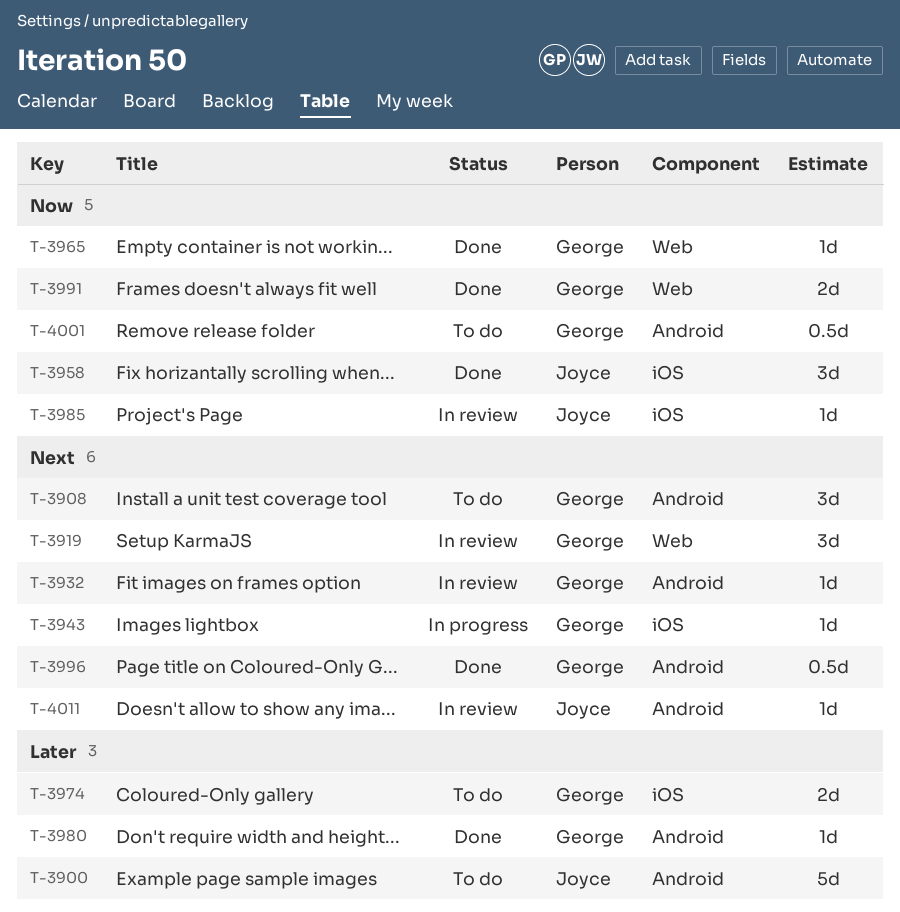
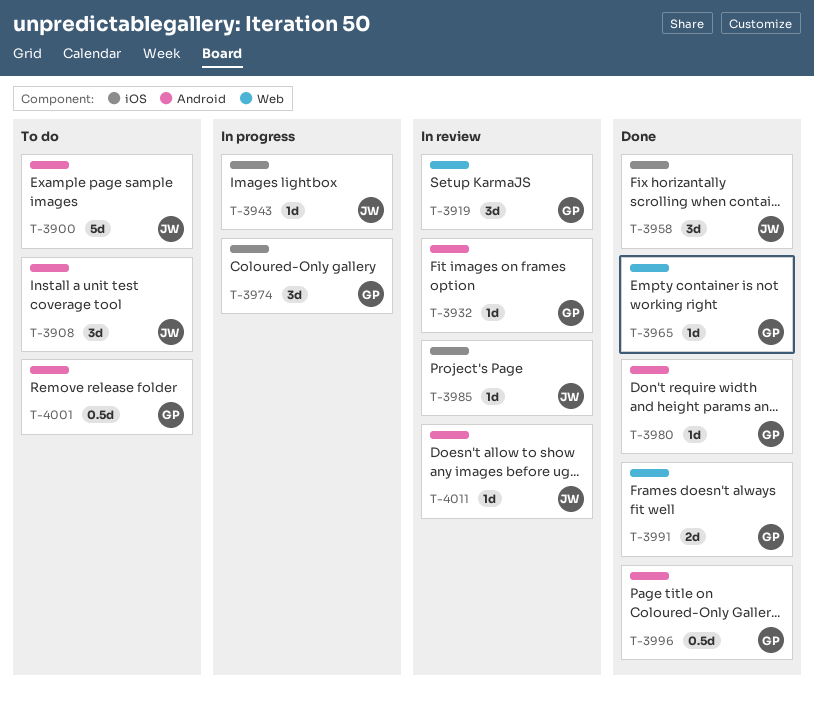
T-3908, owner: George -> Joyce
T-3943, owner: George -> Joyce
T-3974, status: To do -> In progress
T-3974, estimate: 2d -> 3d

